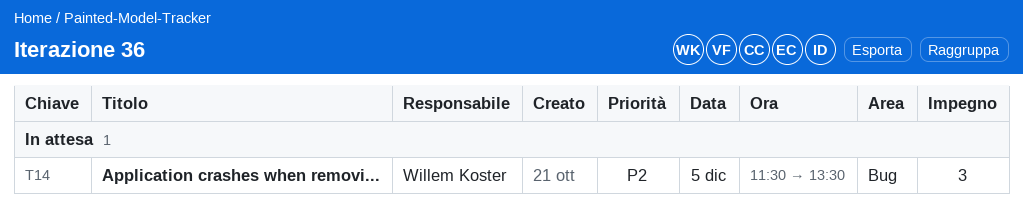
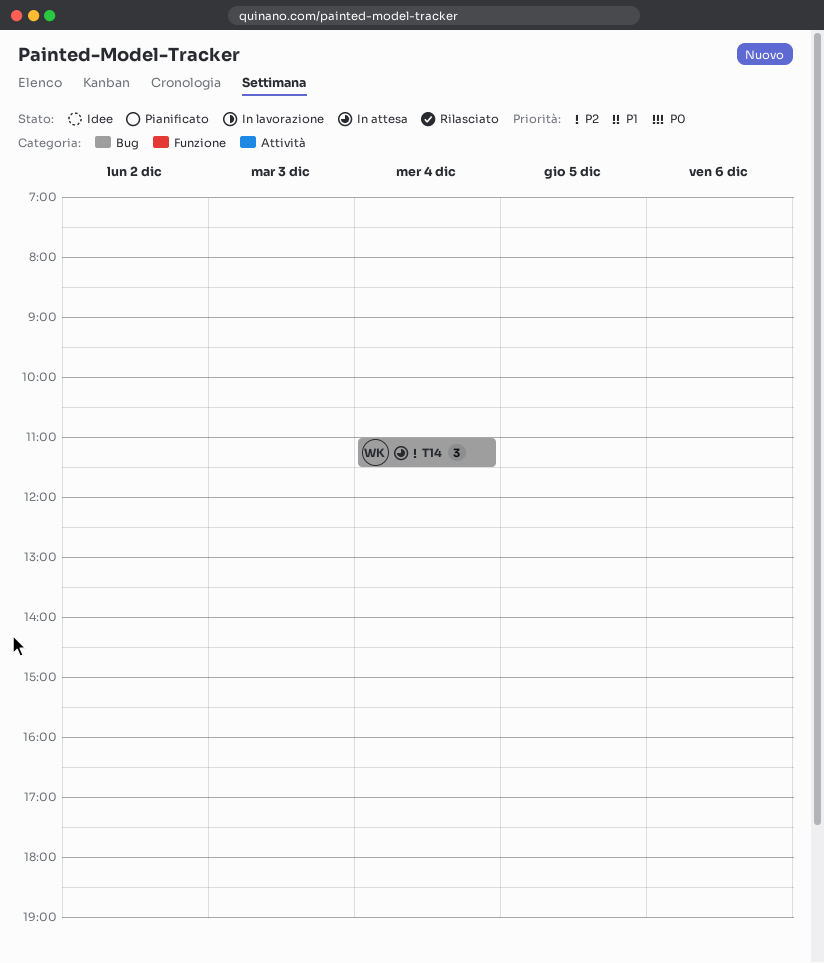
T14, day: Dec 5 -> Dec 4
T14, begins: 11:30 -> 11:00
T14, ends: 13:30 -> 11:30

